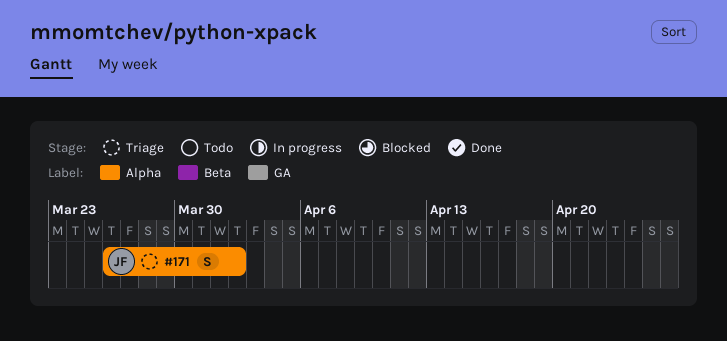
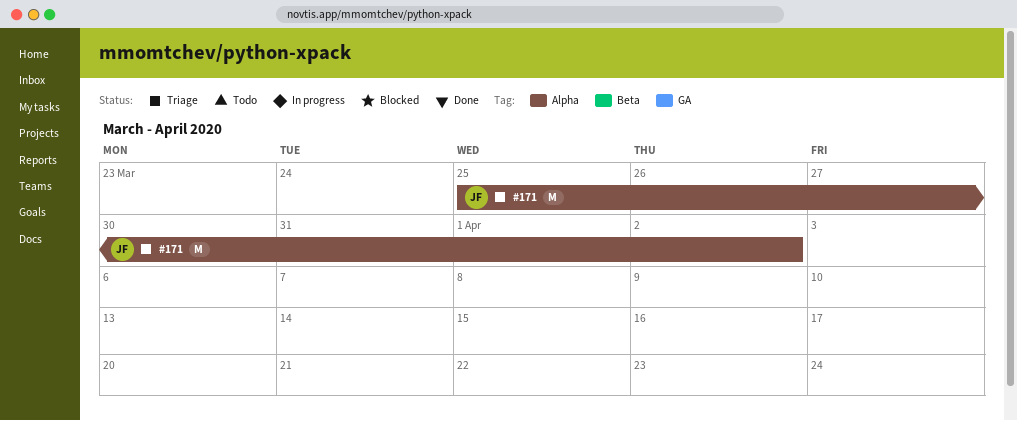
#171, estimate: S -> M
#171, start: Mar 26 -> Mar 25

